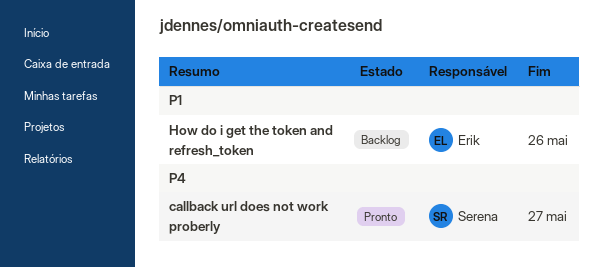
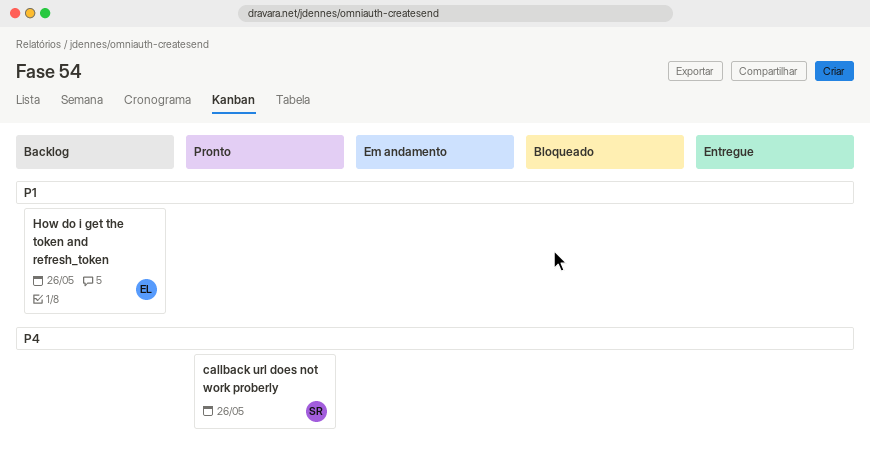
callback url does not work proberly, due: May 27 -> May 26

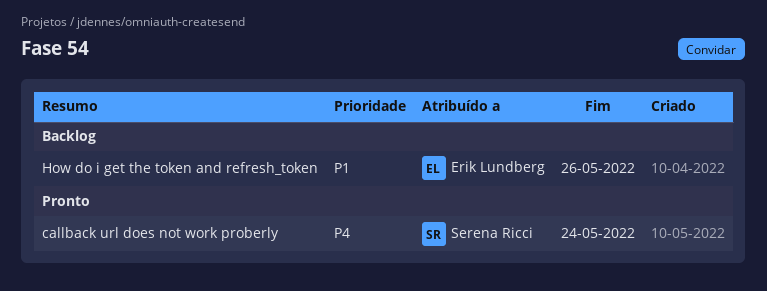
callback url does not work proberly, due: May 26 -> May 24

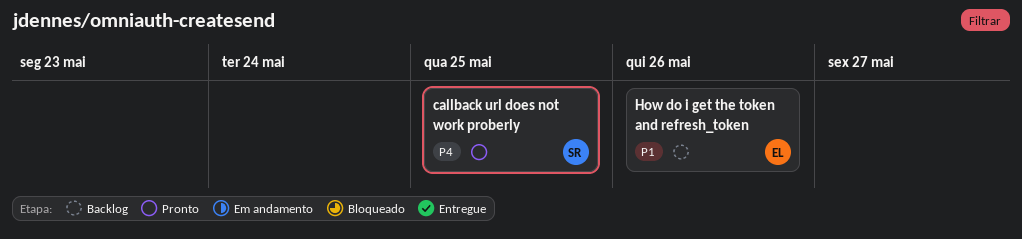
callback url does not work proberly, due: May 24 -> May 25

